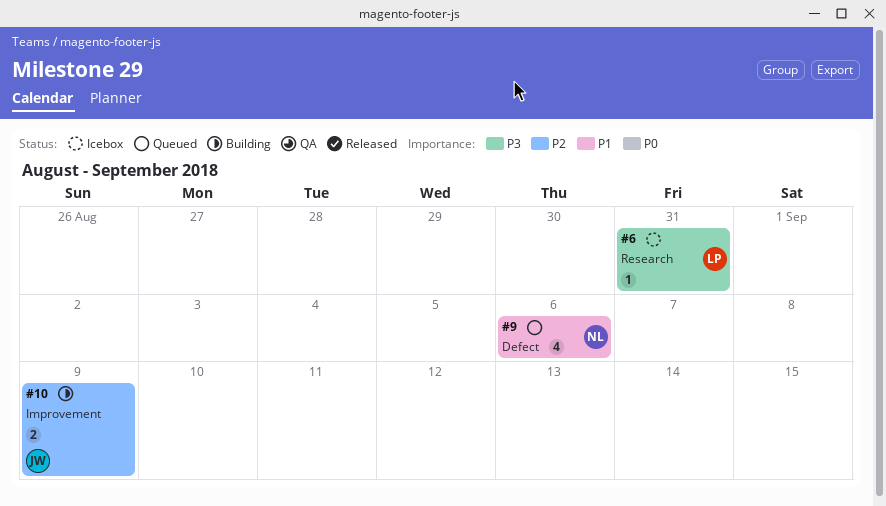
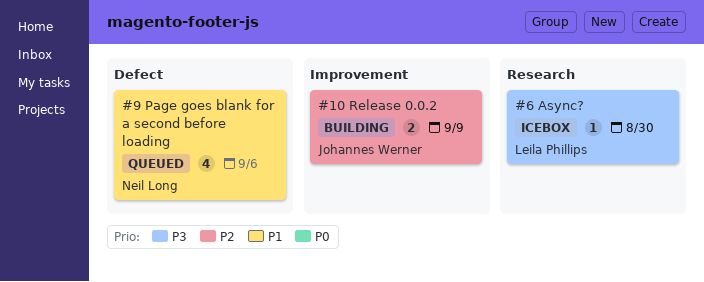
#6, due: Aug 31 -> Aug 30

